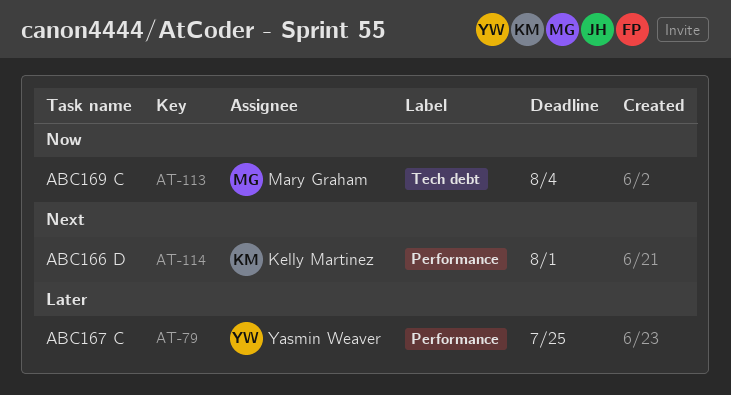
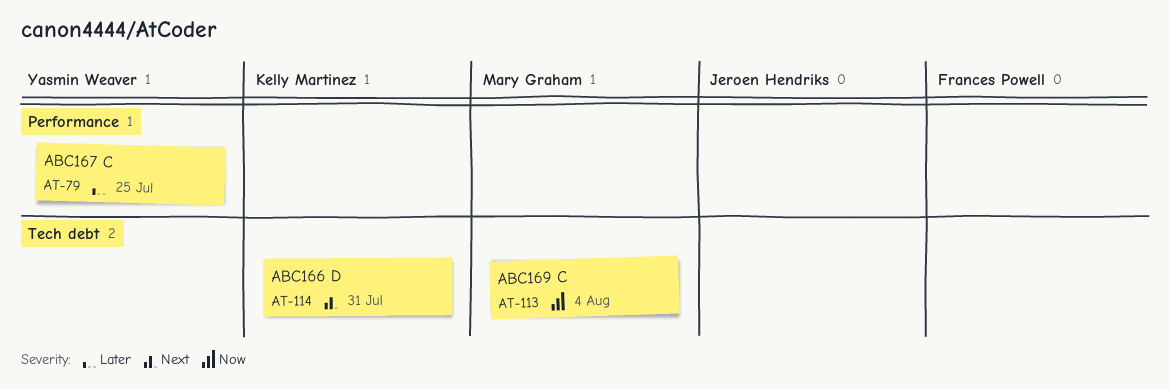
AT-114, label: Performance -> Tech debt
AT-114, due: Aug 1 -> Jul 31

